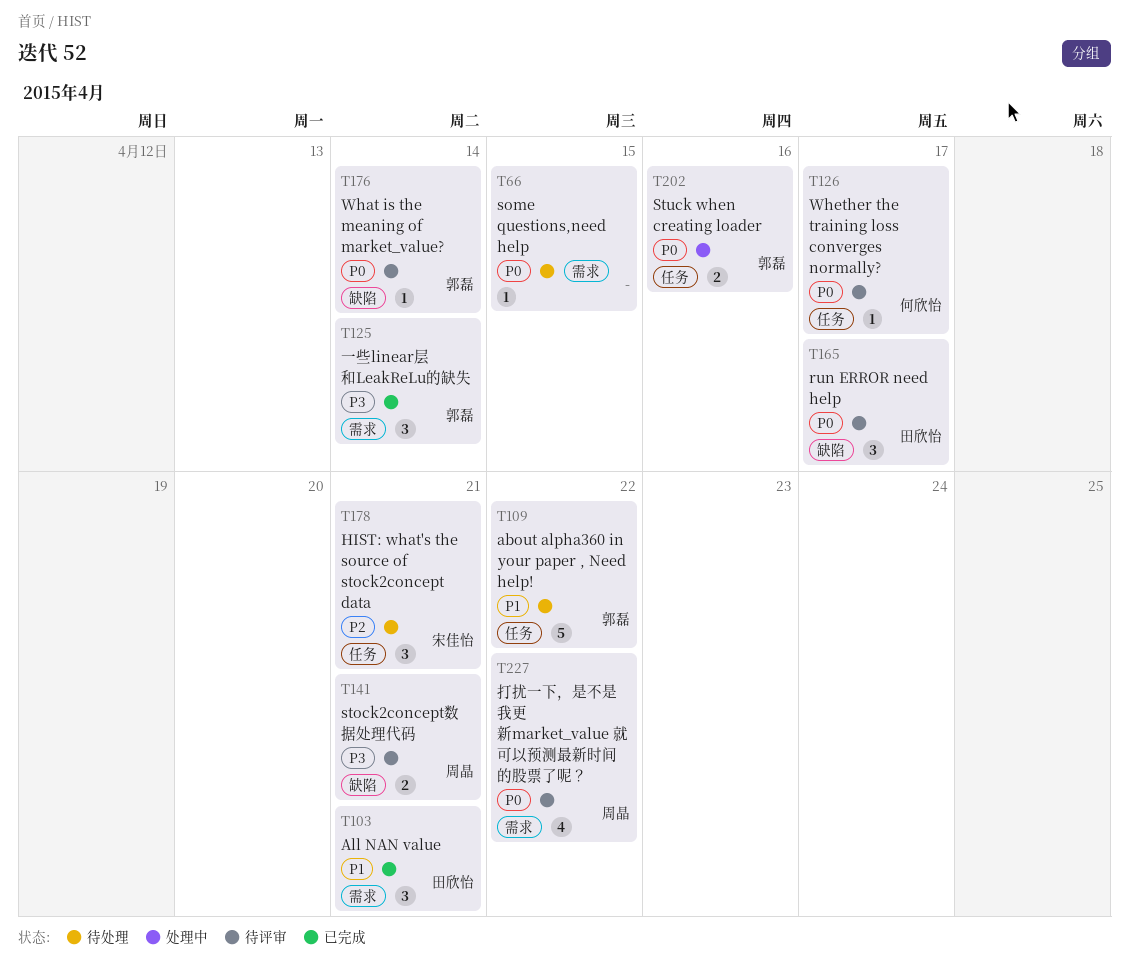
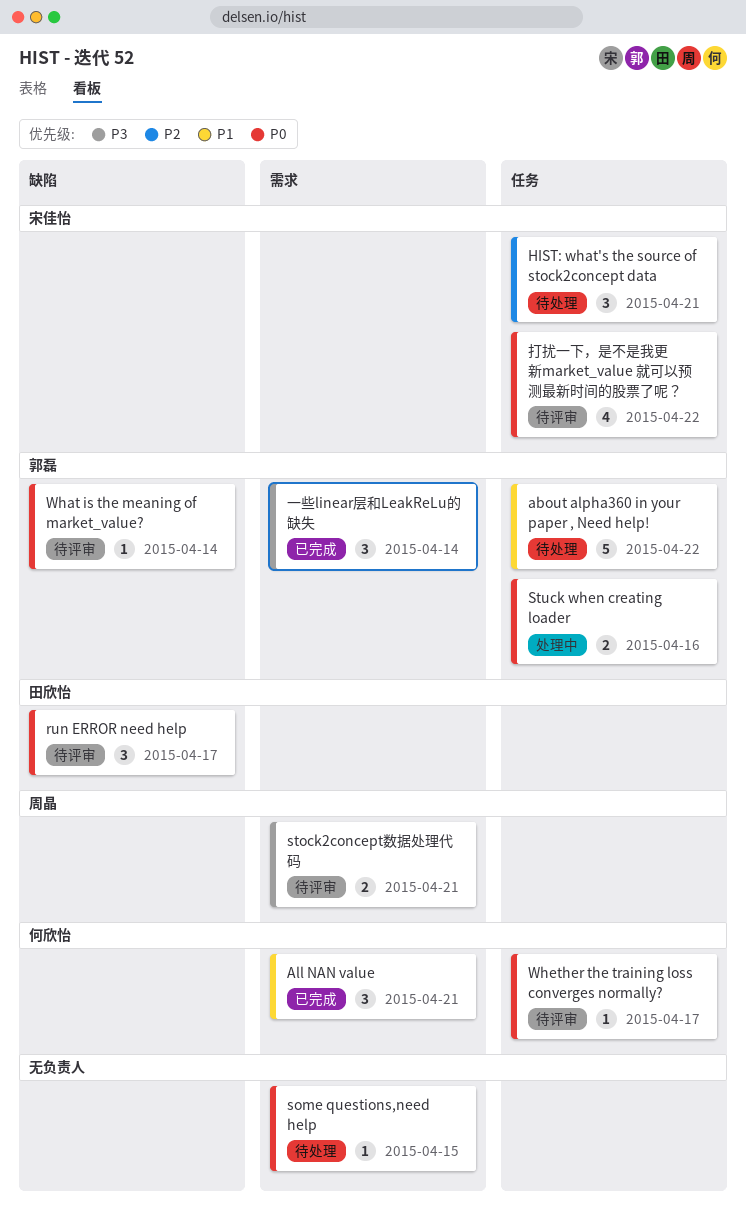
All NAN value, owner: 田欣怡 -> 何欣怡
stock2concept数据处理代码, label: 缺陷 -> 需求
打扰一下，是不是我更新market_value 就可以预测最新时间的股票了呢？, owner: 周晶 -> 宋佳怡
打扰一下，是不是我更新market_value 就可以预测最新时间的股票了呢？, label: 需求 -> 任务

